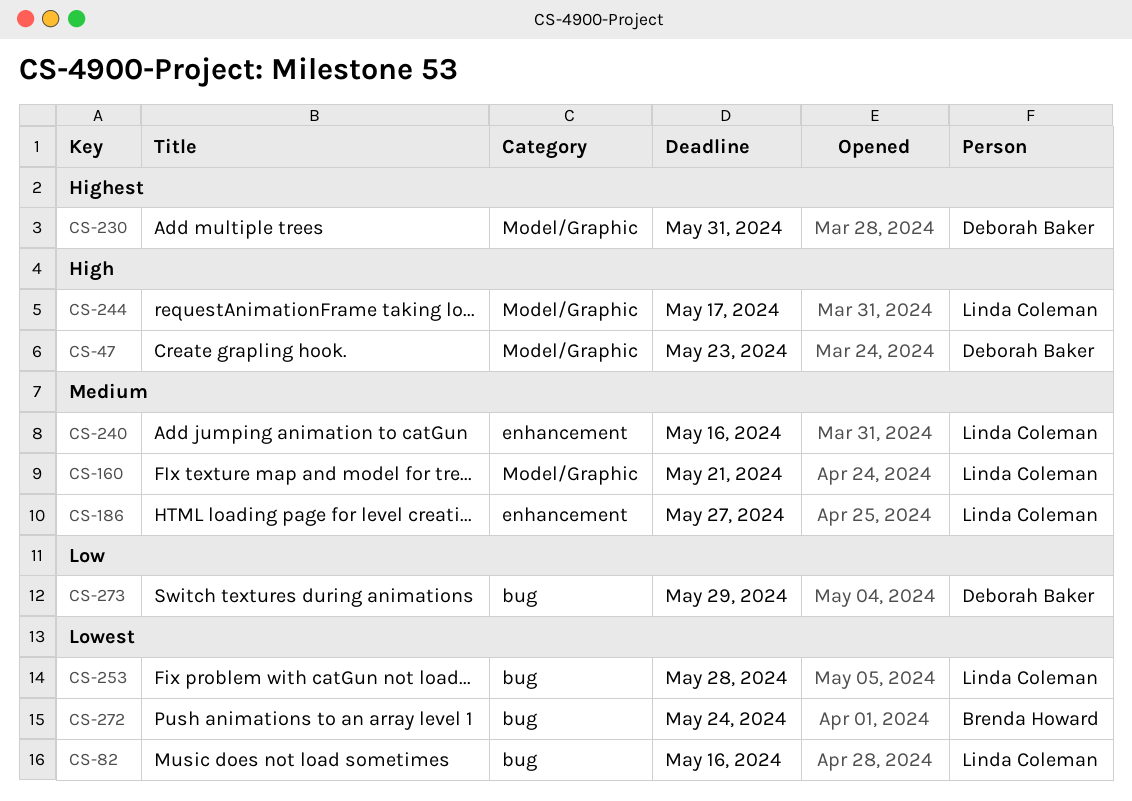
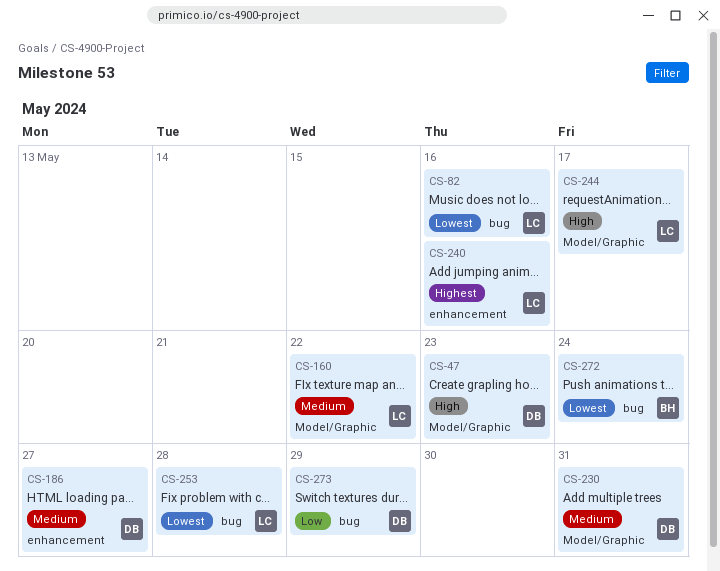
CS-160, due: May 21 -> May 22
CS-186, owner: Linda Coleman -> Deborah Baker
CS-230, priority: Highest -> Medium
CS-240, priority: Medium -> Highest

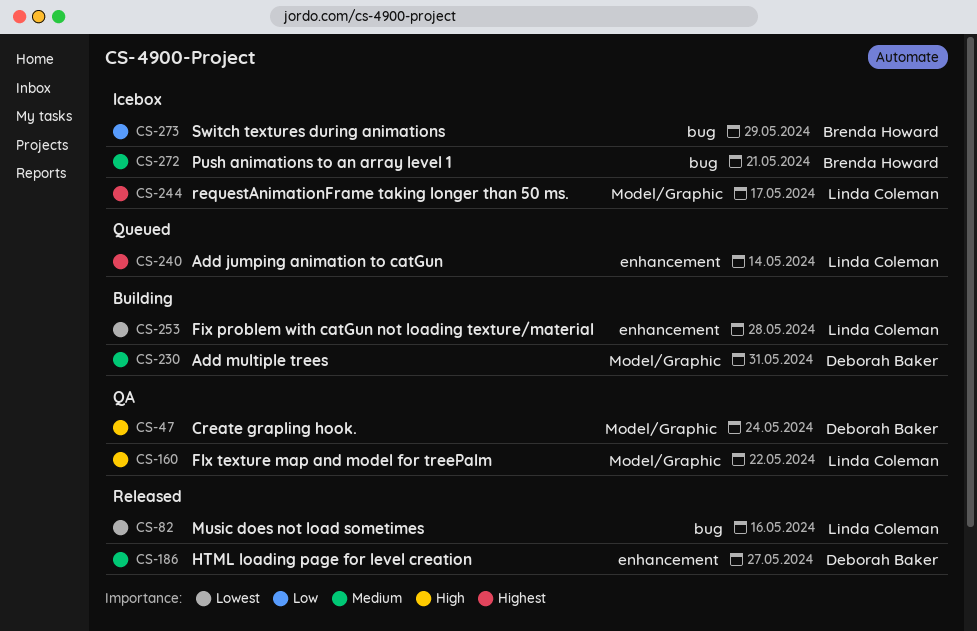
CS-47, due: May 23 -> May 24
CS-160, priority: Medium -> High
CS-240, due: May 16 -> May 14
CS-244, priority: High -> Highest
CS-253, label: bug -> enhancement
CS-272, priority: Lowest -> Medium
CS-272, due: May 24 -> May 21
CS-273, owner: Deborah Baker -> Brenda Howard

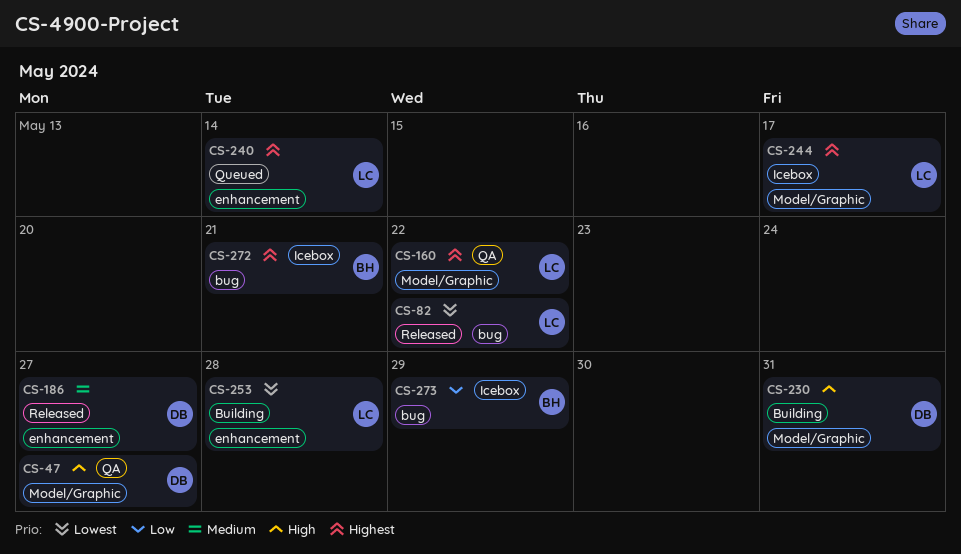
CS-47, due: May 24 -> May 27
CS-82, due: May 16 -> May 22
CS-160, priority: High -> Highest
CS-230, priority: Medium -> High
CS-272, priority: Medium -> Highest

